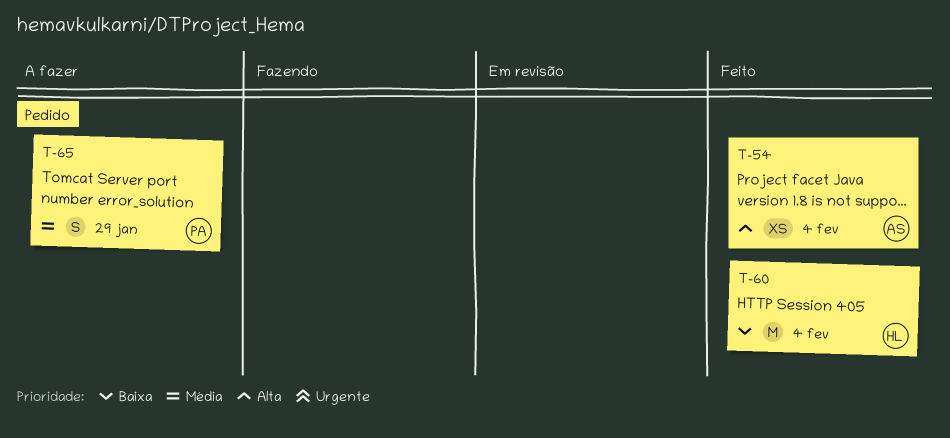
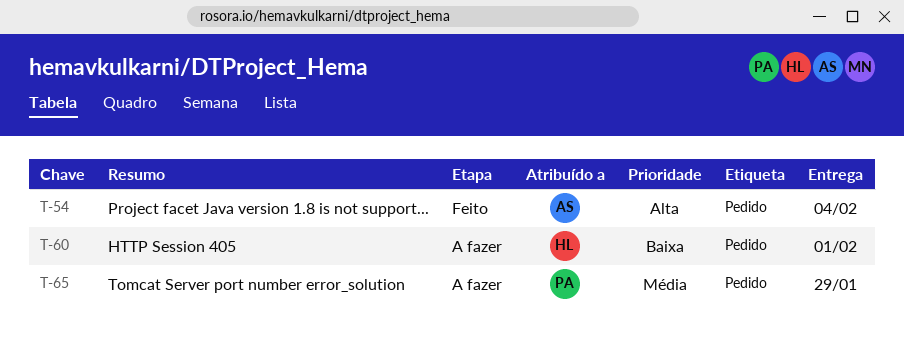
T-60, status: Feito -> A fazer
T-60, due: Feb 4 -> Feb 1

